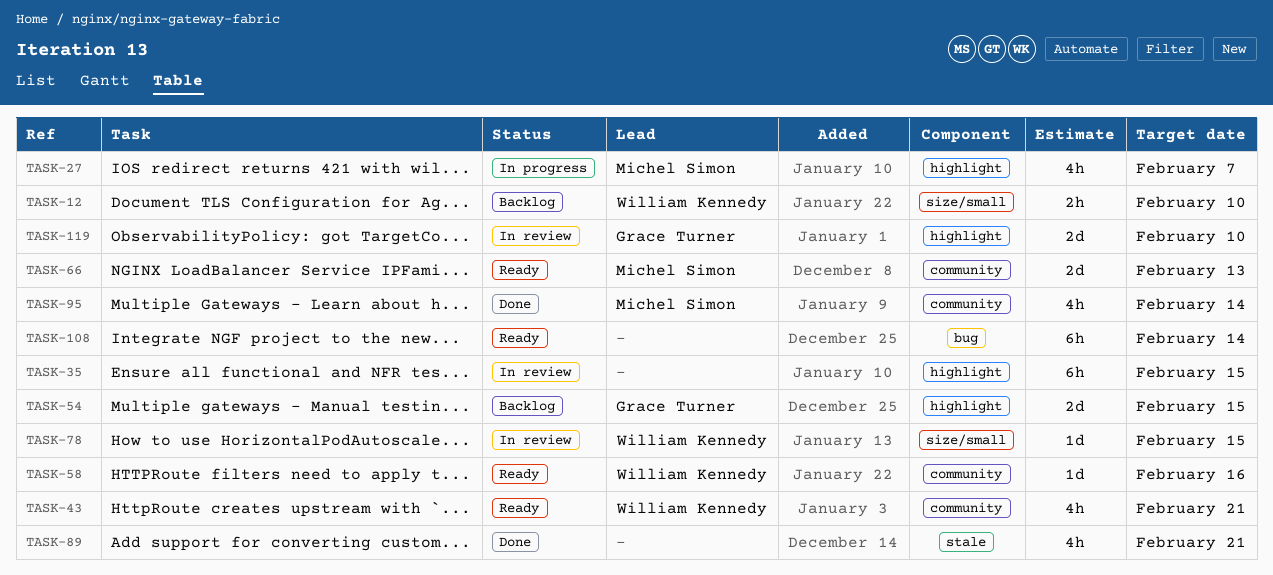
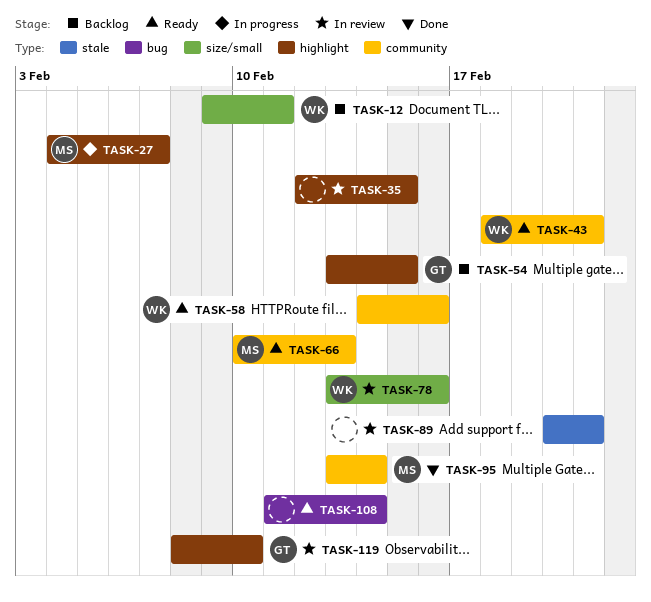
TASK-12, due: Feb 10 -> Feb 11
TASK-78, due: Feb 15 -> Feb 16
TASK-89, status: Done -> In review

